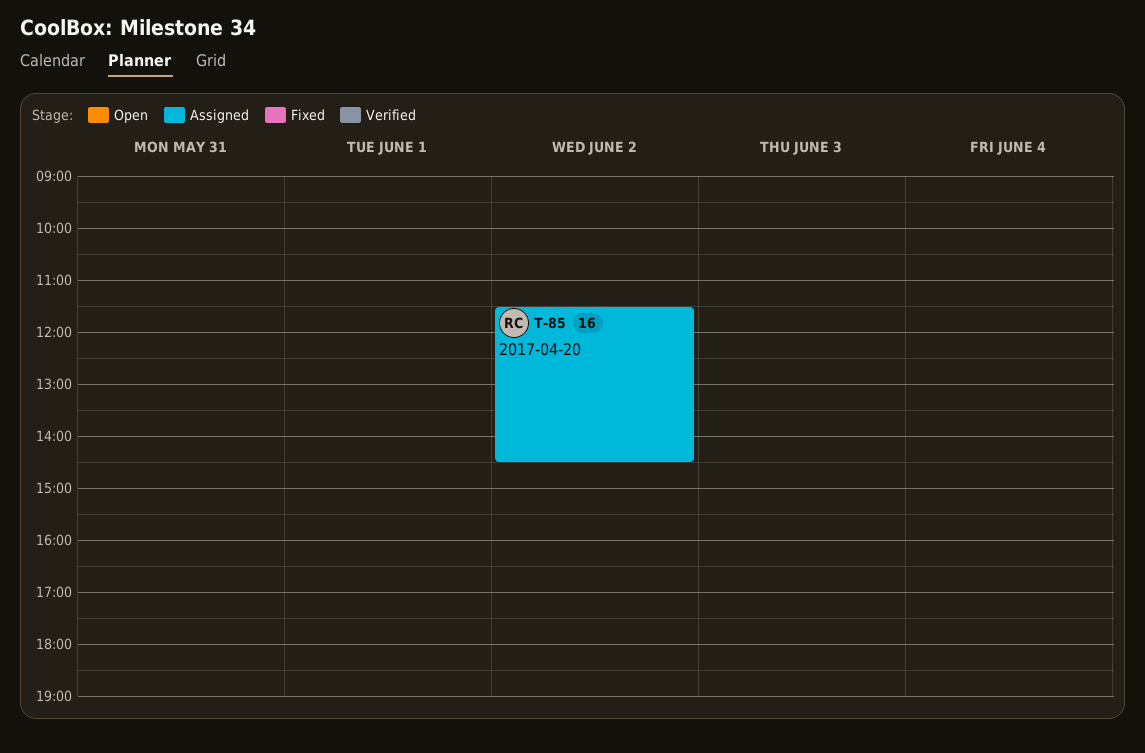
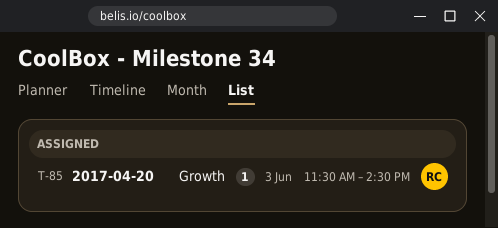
T-85, estimate: 16 -> 1
T-85, day: Jun 2 -> Jun 3

